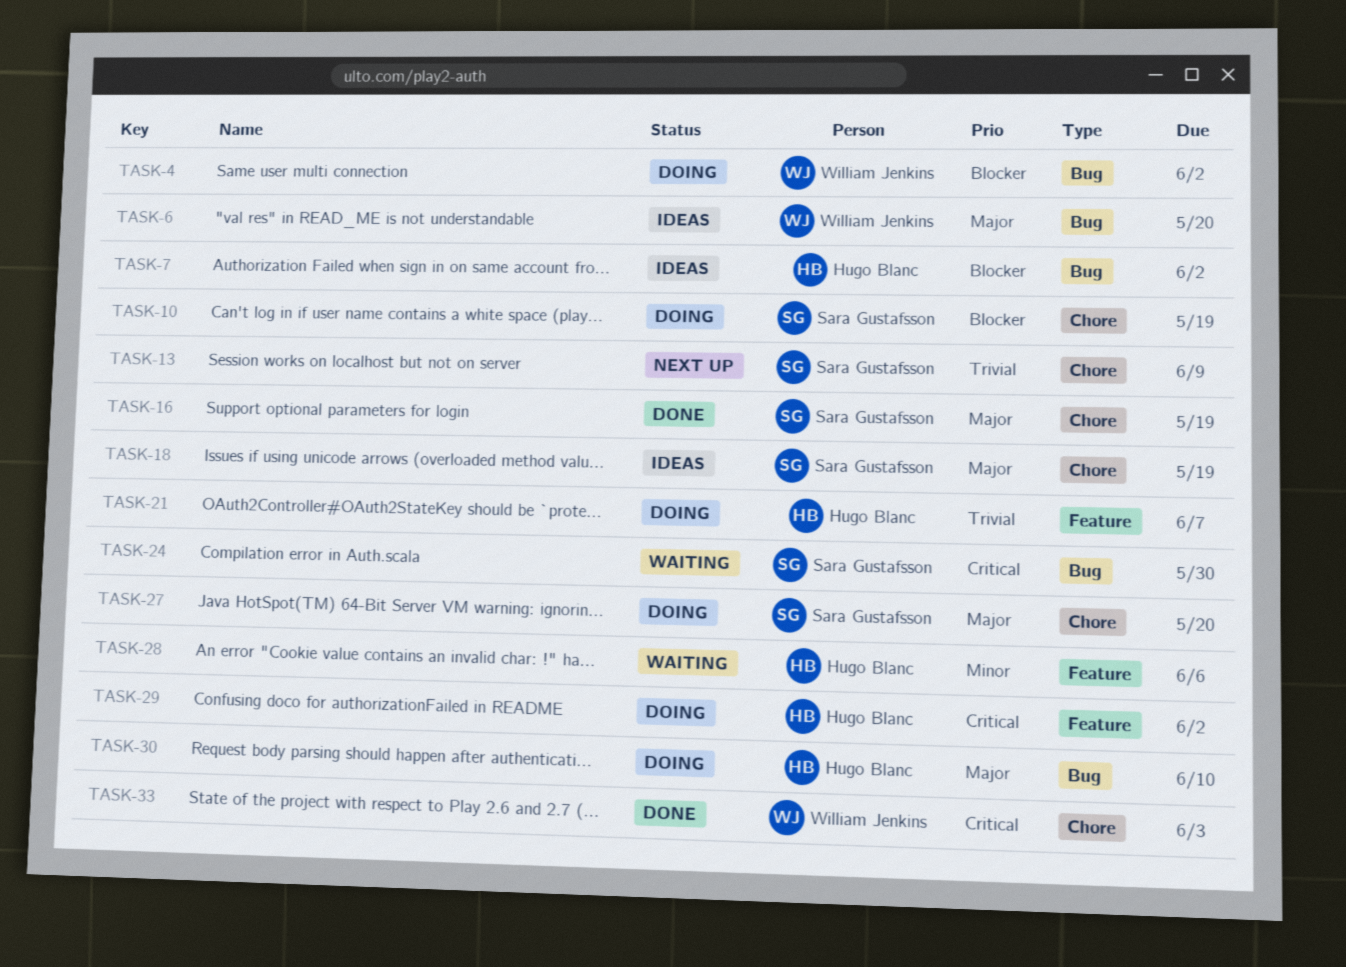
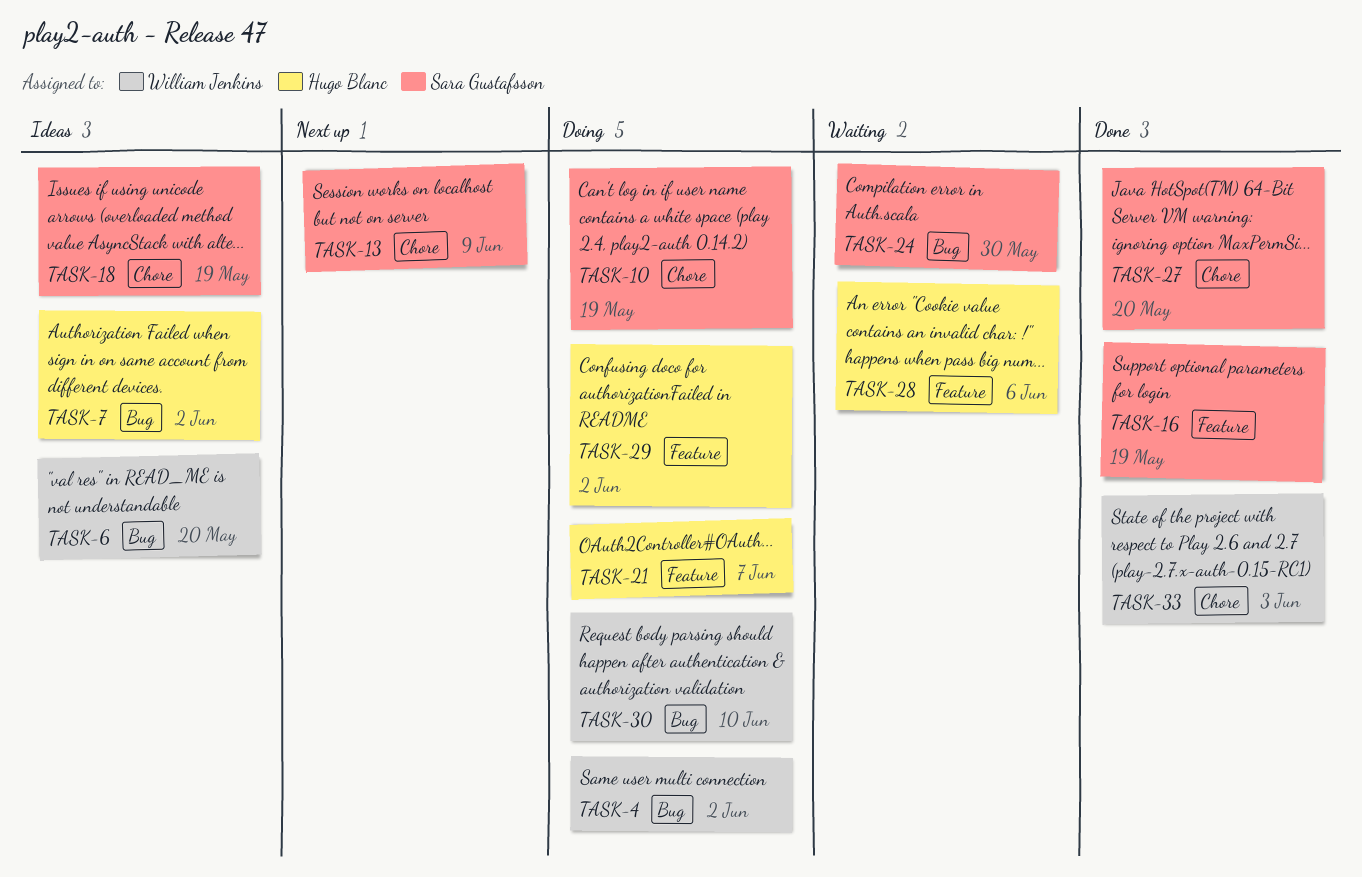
TASK-16, label: Chore -> Feature
TASK-27, status: Doing -> Done
TASK-30, owner: Hugo Blanc -> William Jenkins

